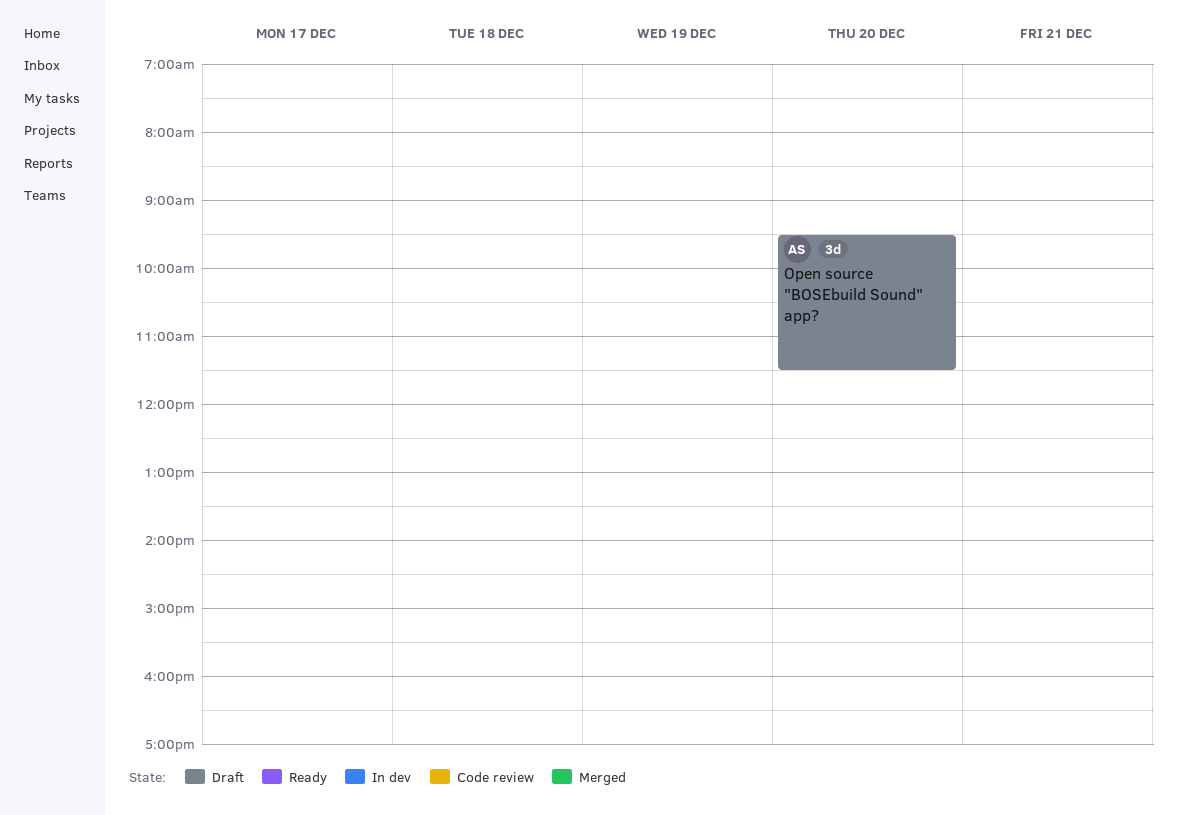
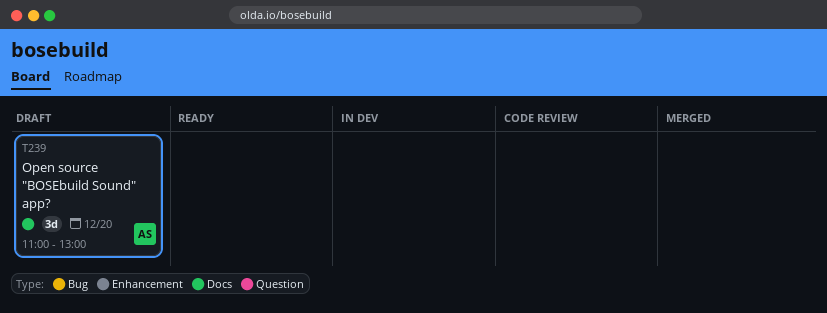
Open source "BOSEbuild Sound" app?, begins: 09:30 -> 11:00
Open source "BOSEbuild Sound" app?, ends: 11:30 -> 13:00

